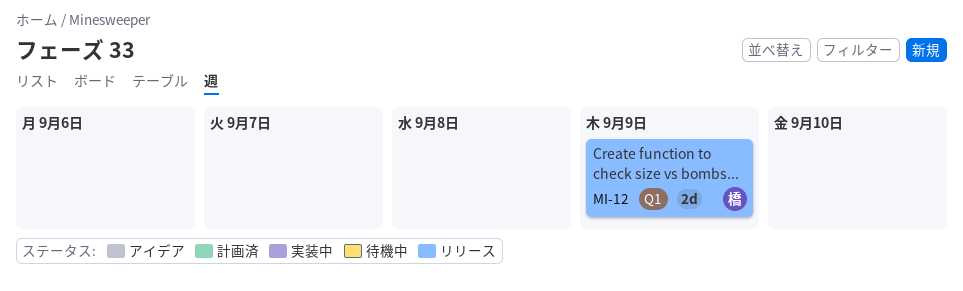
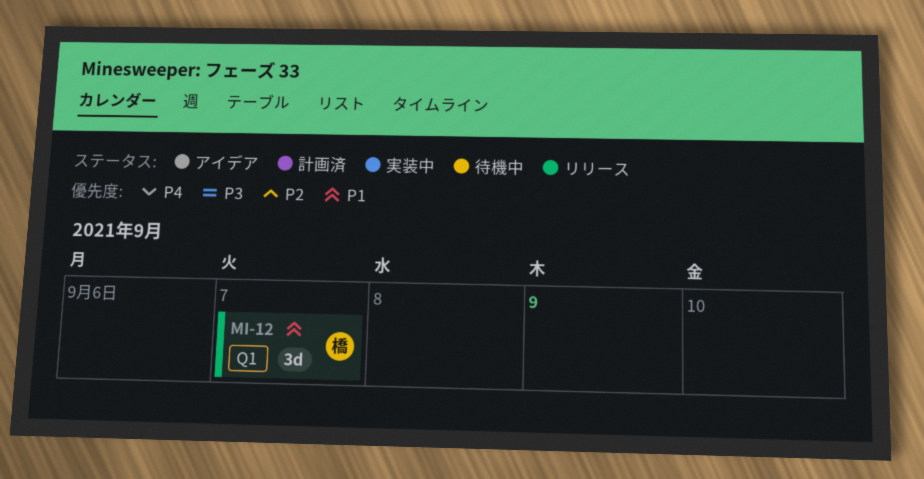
MI-12, estimate: 2d -> 3d
MI-12, due: Sep 9 -> Sep 7

